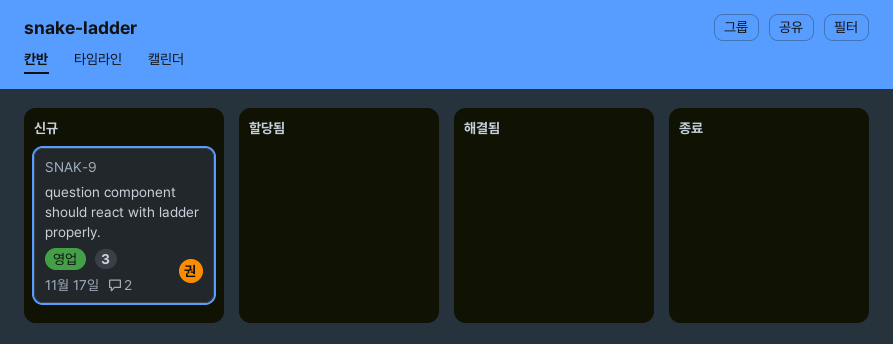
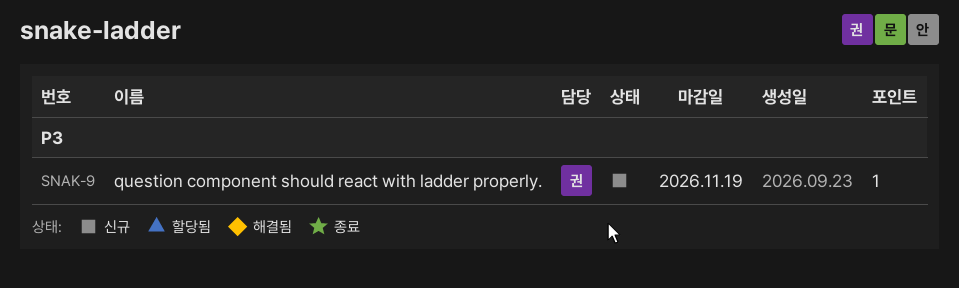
SNAK-9, estimate: 3 -> 1
SNAK-9, due: Nov 17 -> Nov 19

